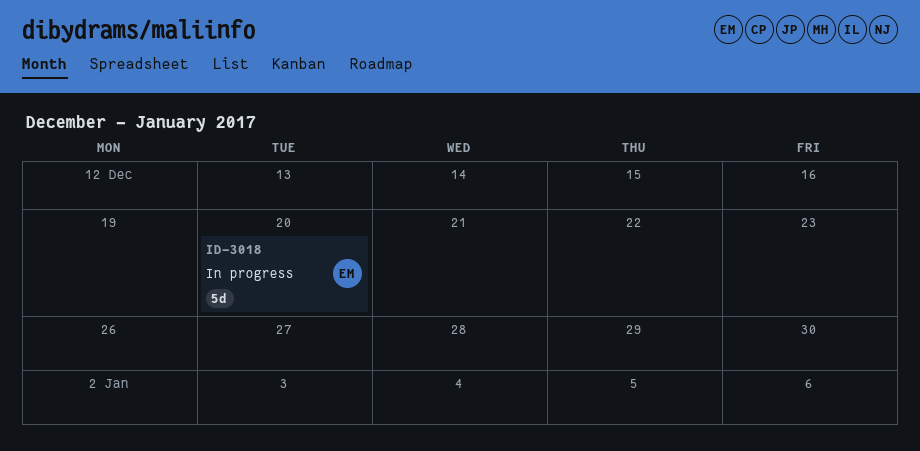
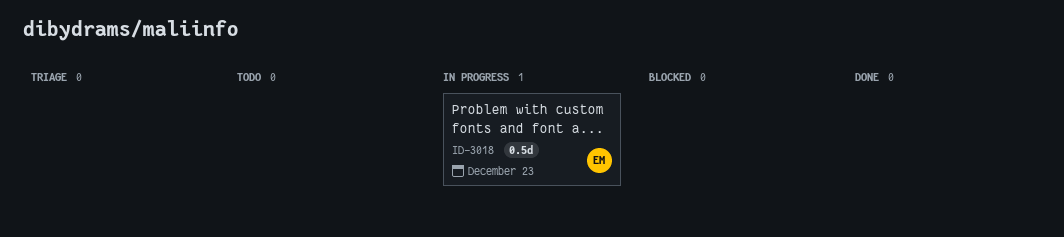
ID-3018, estimate: 5d -> 0.5d
ID-3018, due: Dec 20 -> Dec 23

